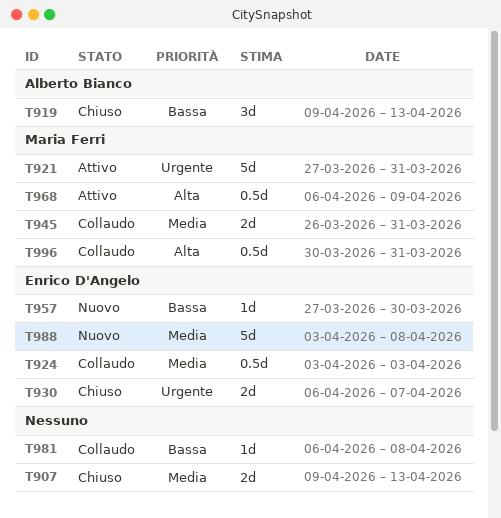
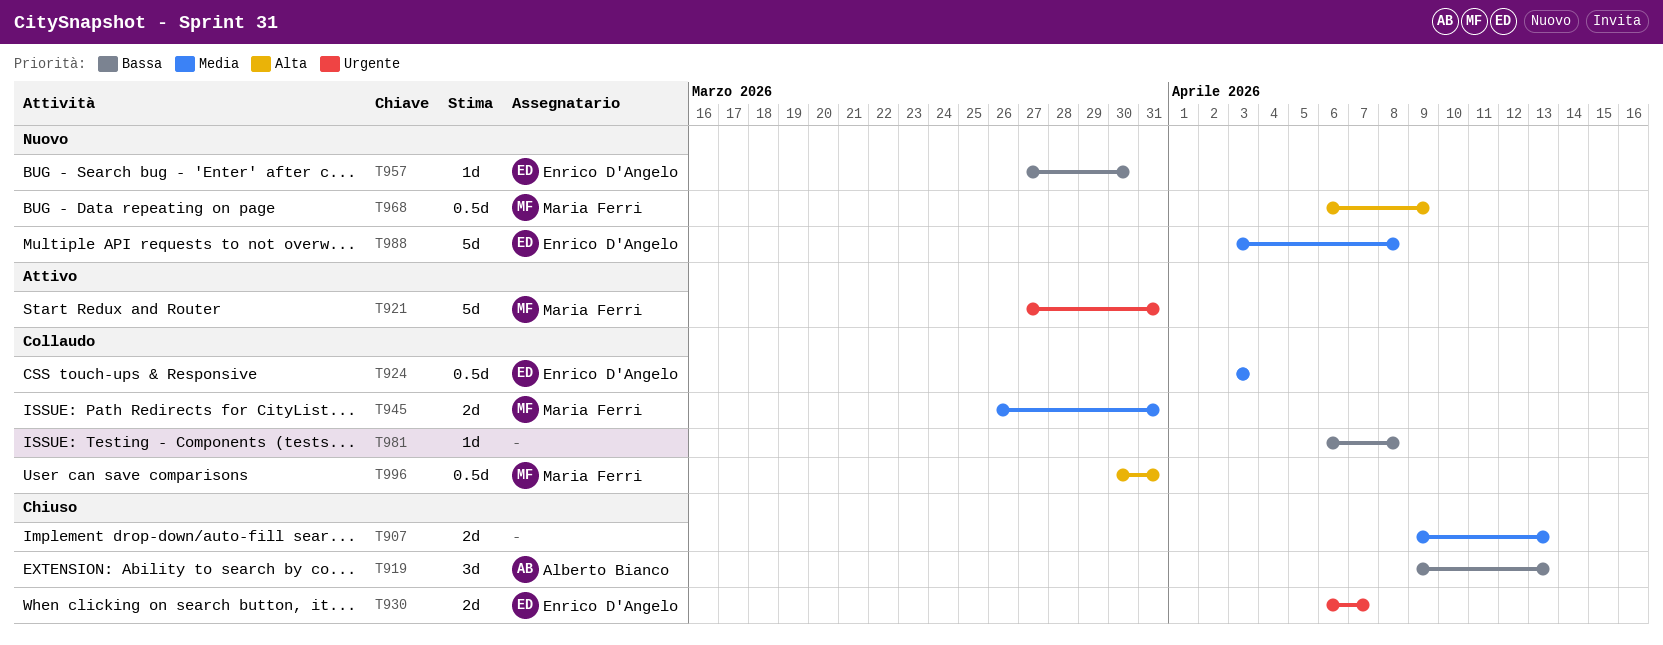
T968, status: Attivo -> Nuovo

